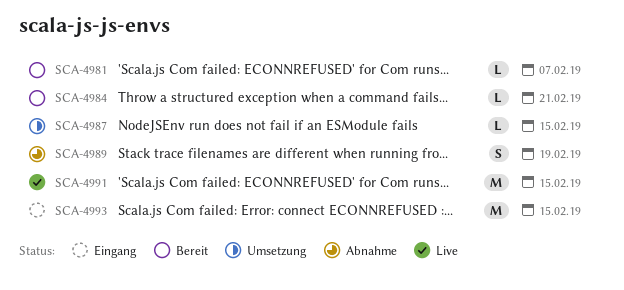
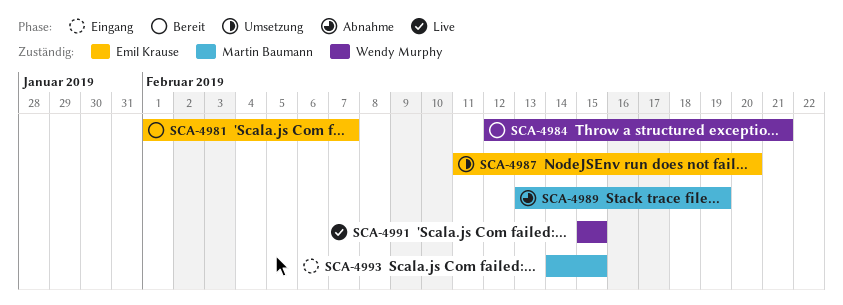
SCA-4987, due: Feb 15 -> Feb 20

